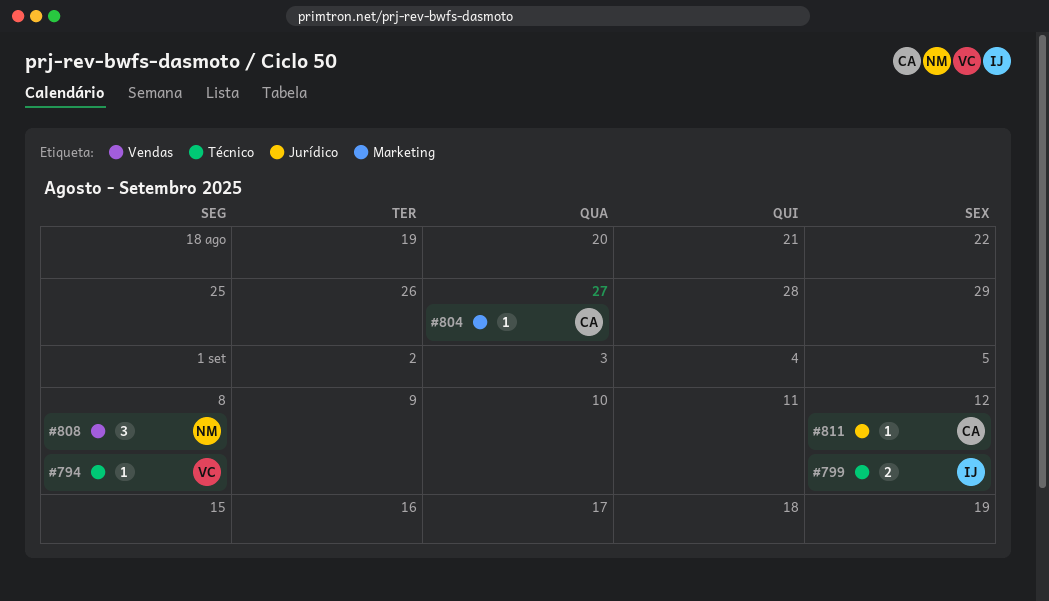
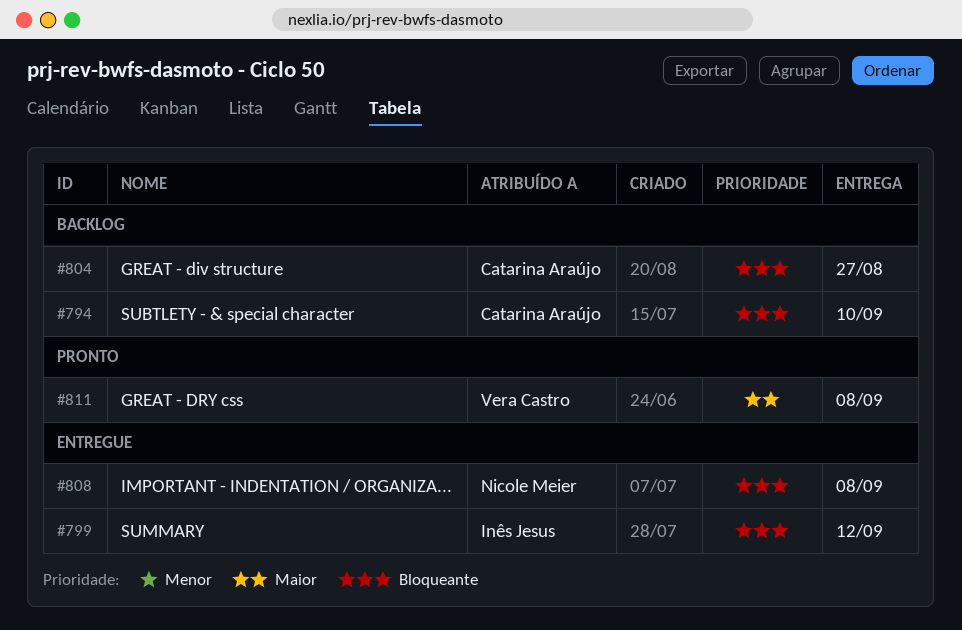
#794, owner: Vera Castro -> Catarina Araújo
#794, due: Sep 8 -> Sep 10
#811, owner: Catarina Araújo -> Vera Castro
#811, due: Sep 12 -> Sep 8

